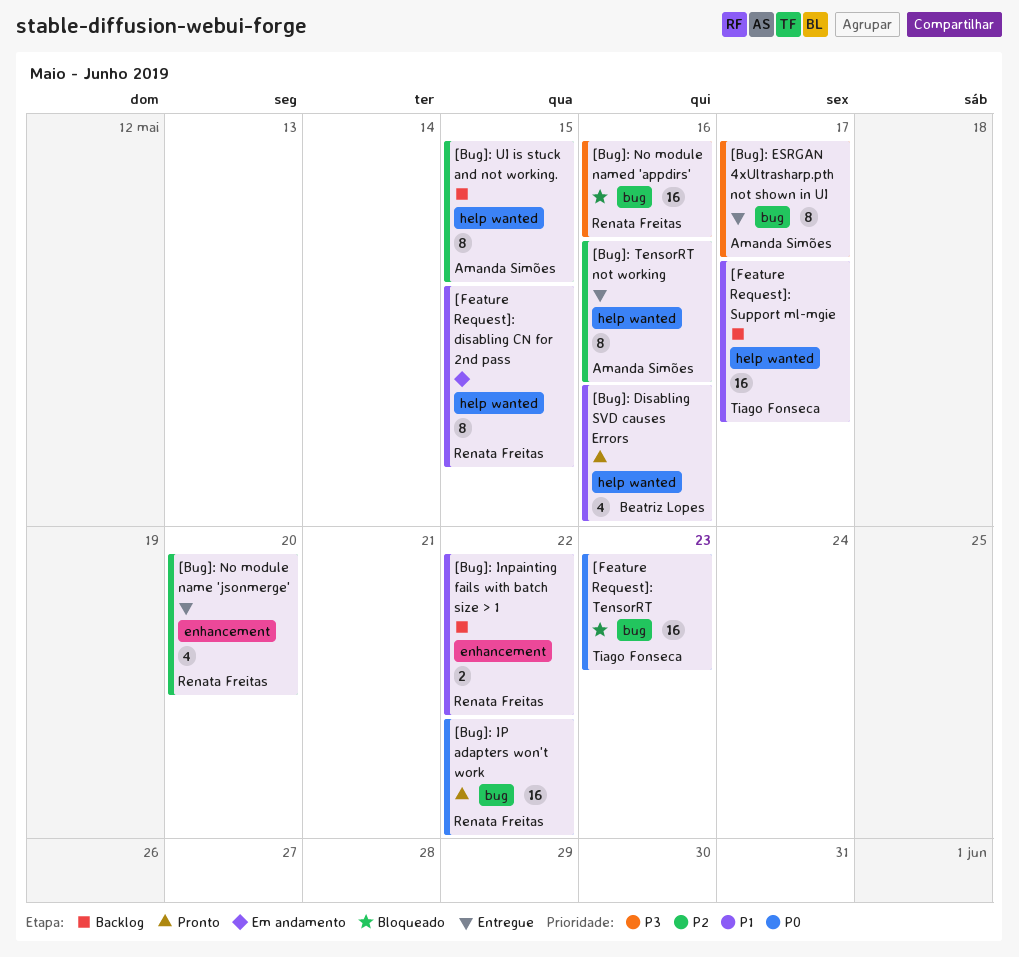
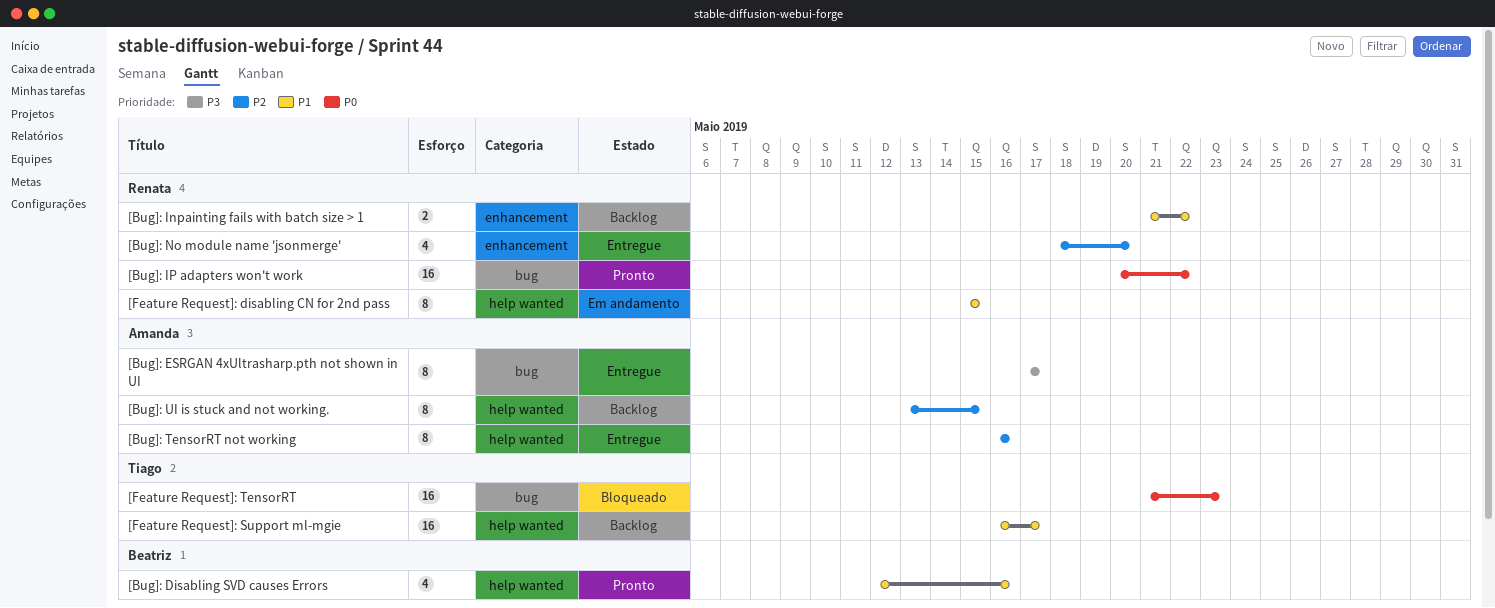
[Bug]: No module named 'appdirs': present -> none

